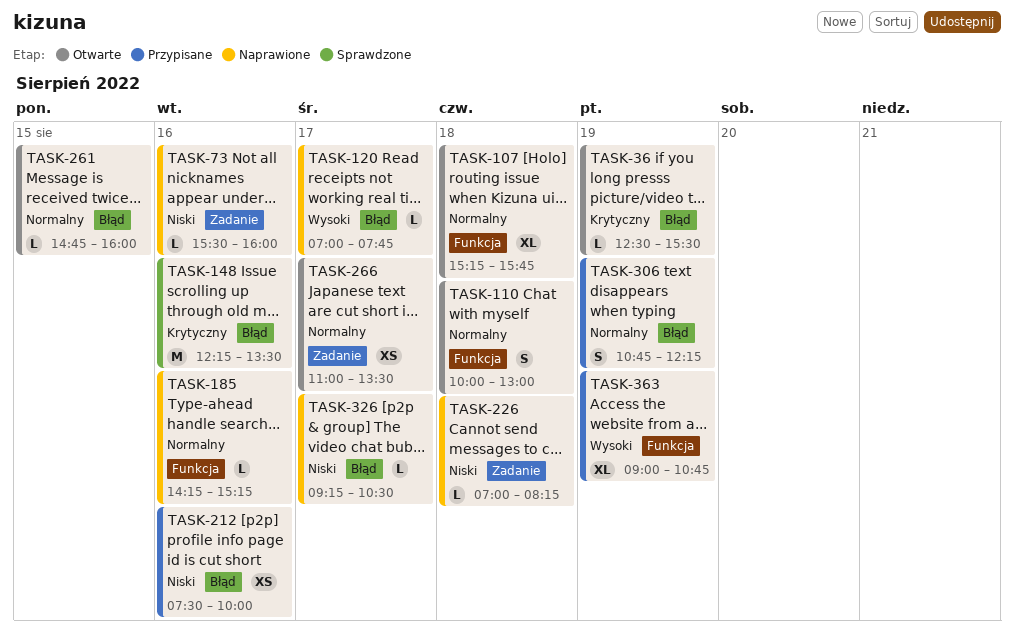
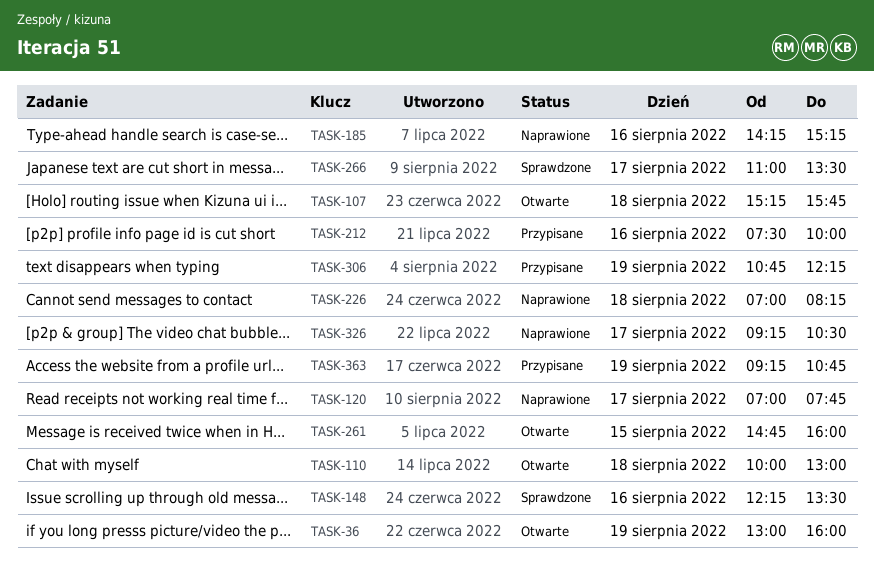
TASK-36, begins: 12:30 -> 13:00
TASK-36, ends: 15:30 -> 16:00
TASK-73: present -> none
TASK-266, status: Otwarte -> Sprawdzone
TASK-363, begins: 09:00 -> 09:15

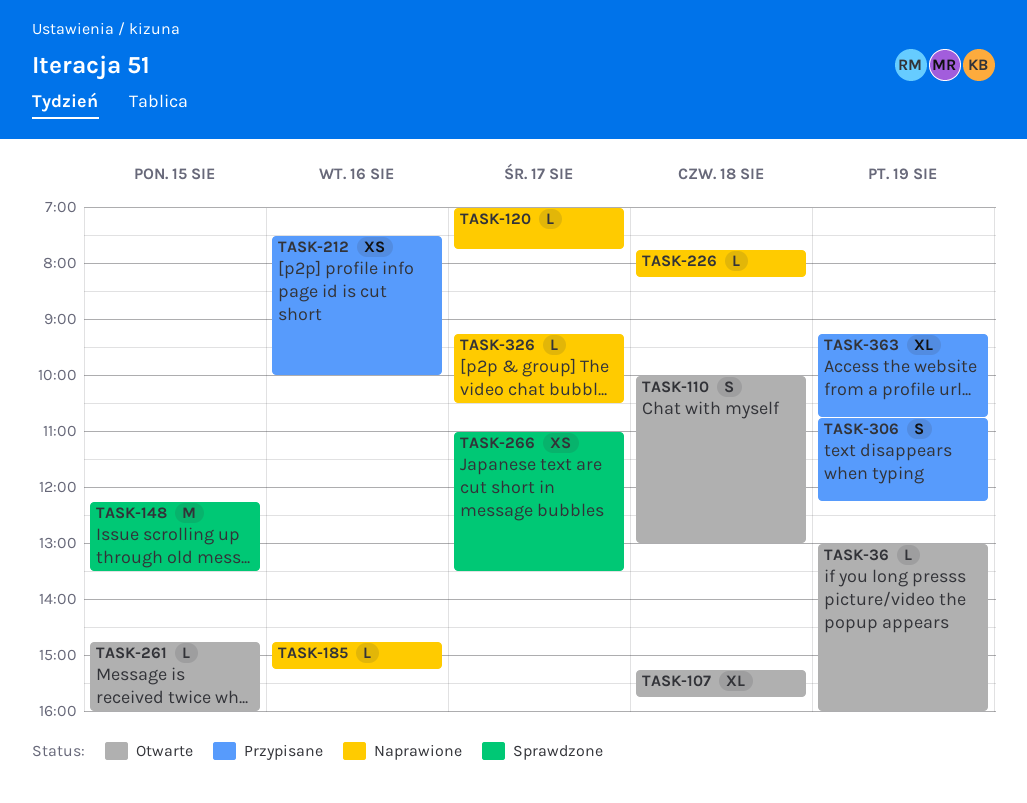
TASK-148, day: Aug 16 -> Aug 15
TASK-185, begins: 14:15 -> 14:45
TASK-226, begins: 07:00 -> 07:45

